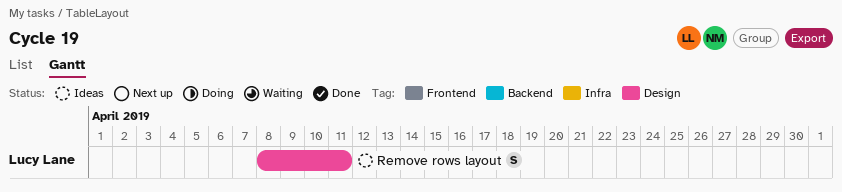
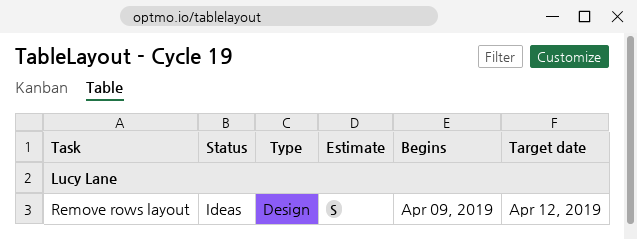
Remove rows layout, start: Apr 8 -> Apr 9
Remove rows layout, due: Apr 11 -> Apr 12

